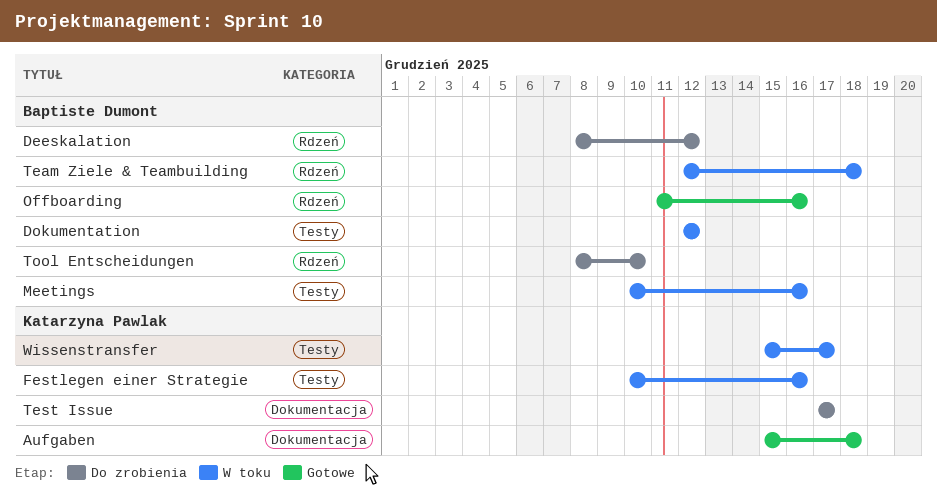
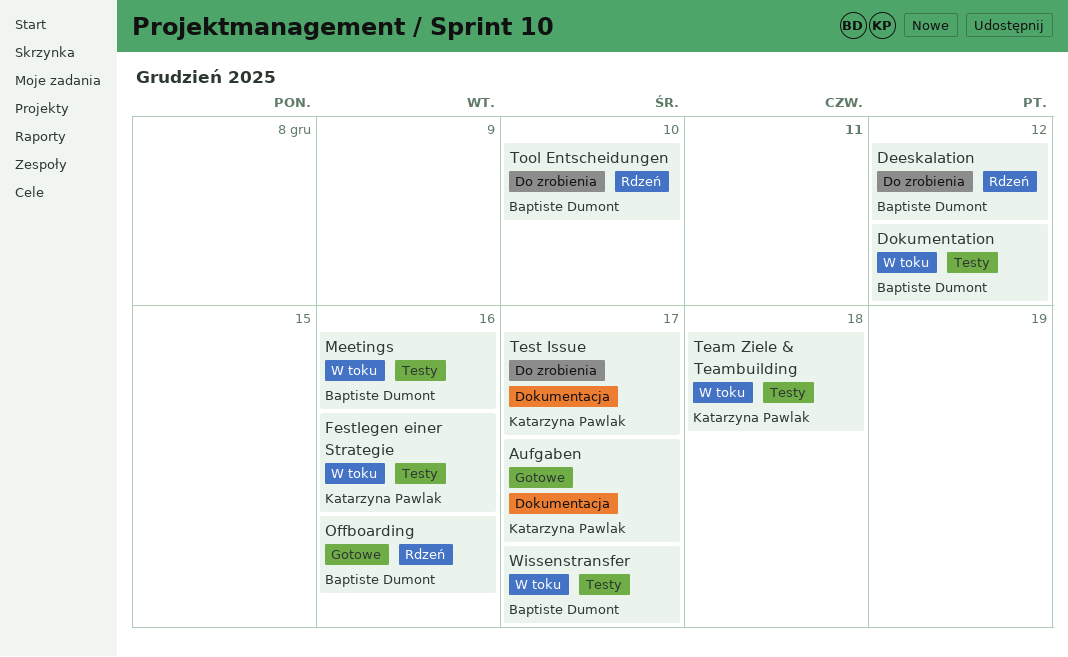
Aufgaben, due: Dec 18 -> Dec 17
Team Ziele & Teambuilding, owner: Baptiste Dumont -> Katarzyna Pawlak
Team Ziele & Teambuilding, label: Rdzeń -> Testy
Wissenstransfer, owner: Katarzyna Pawlak -> Baptiste Dumont

